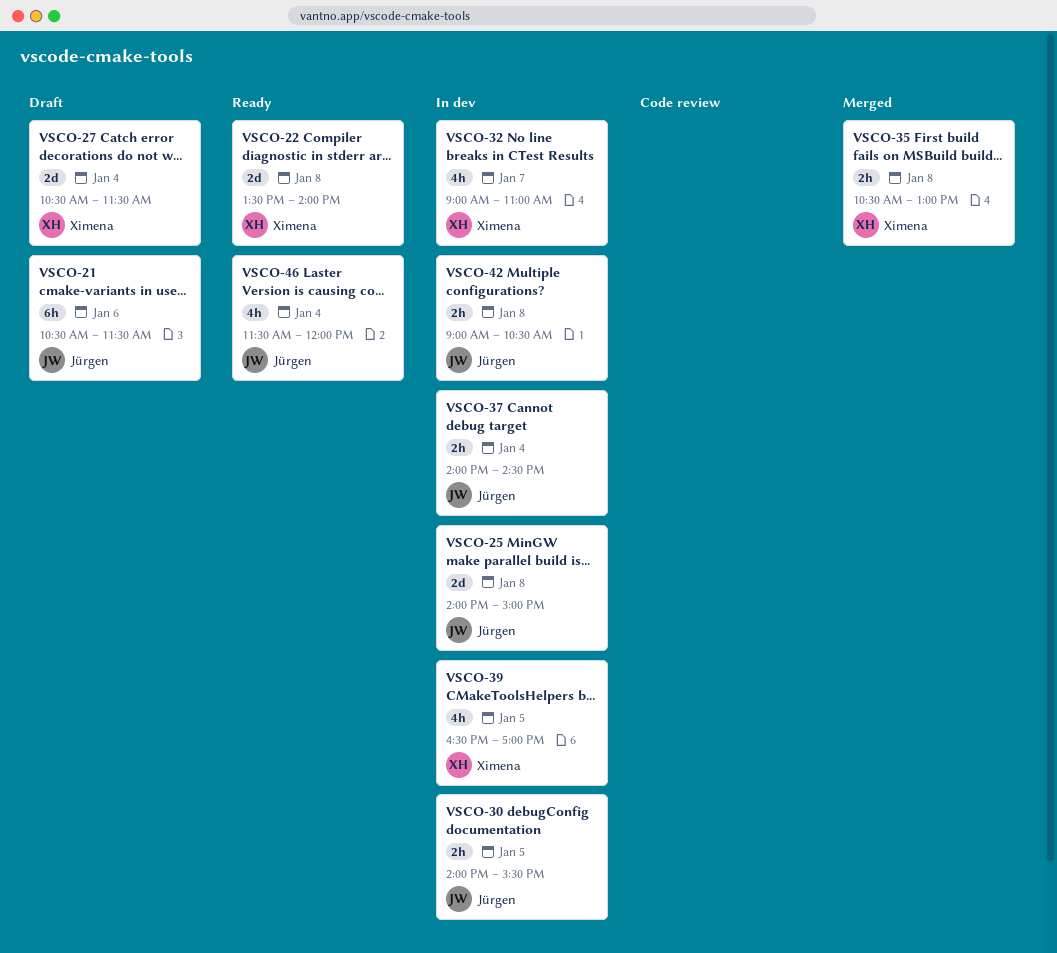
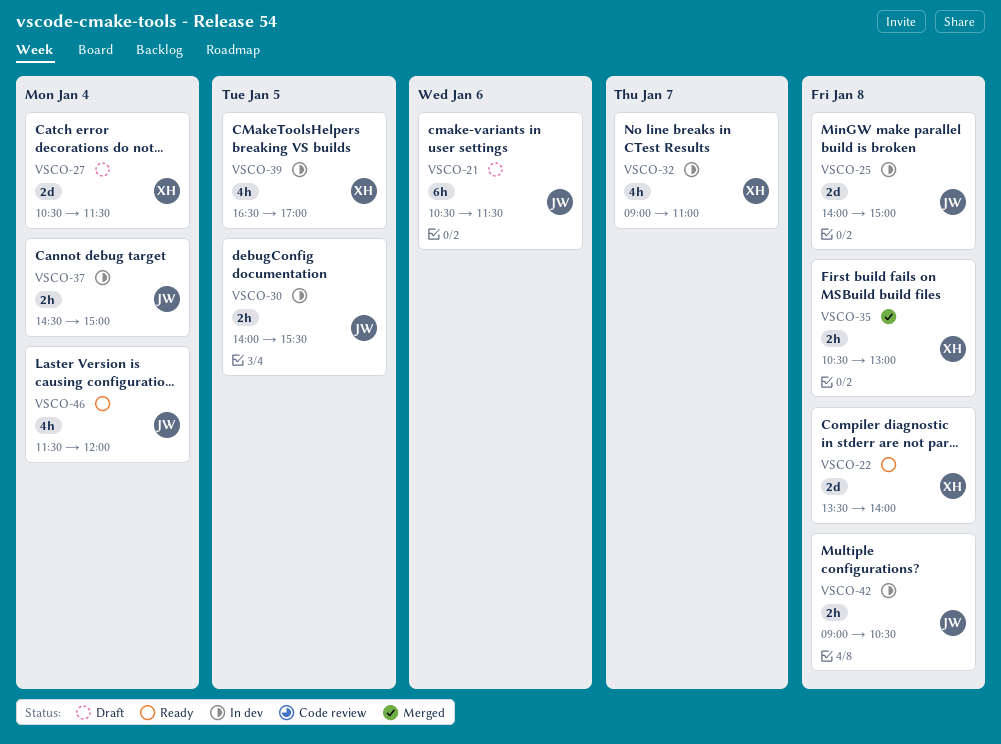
VSCO-37, begins: 14:00 -> 14:30
VSCO-37, ends: 14:30 -> 15:00

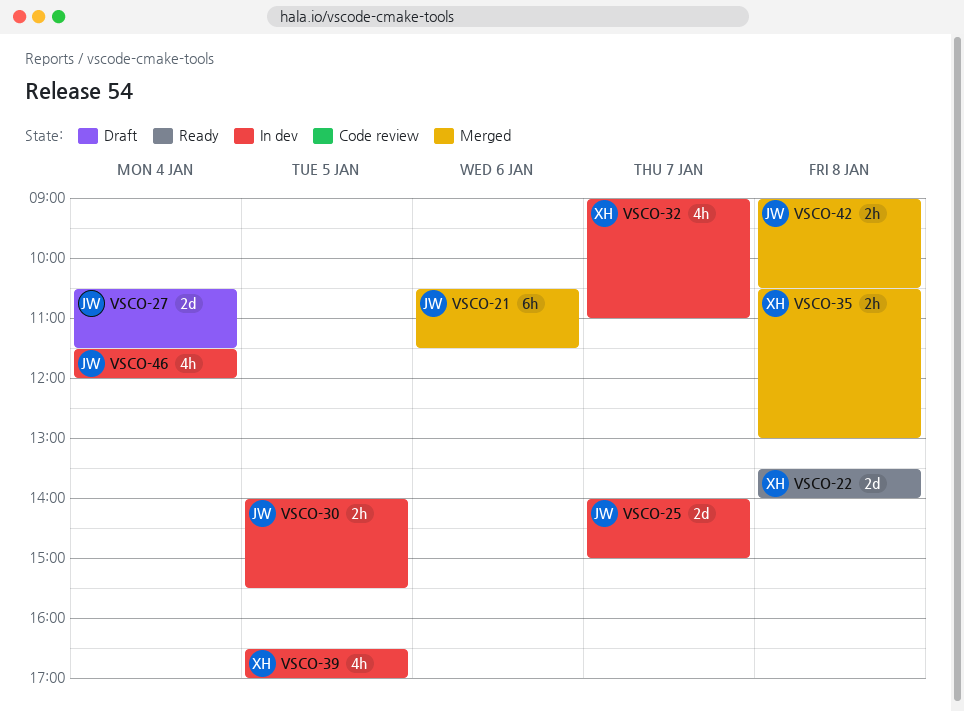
VSCO-21, status: Draft -> Merged
VSCO-25, day: Jan 8 -> Jan 7
VSCO-27, owner: XH -> JW
VSCO-37: present -> none
VSCO-42, status: In dev -> Merged
VSCO-46, status: Ready -> In dev

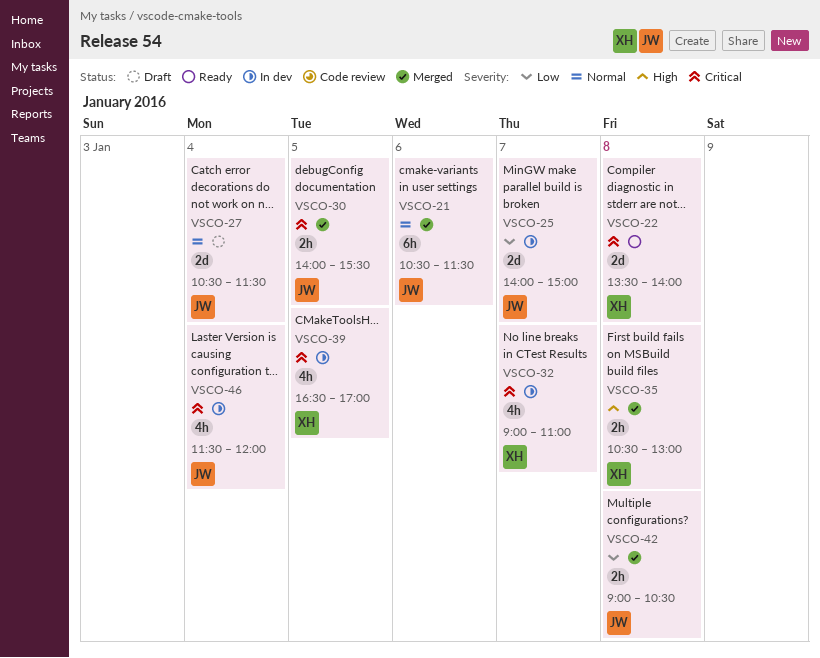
VSCO-30, status: In dev -> Merged

